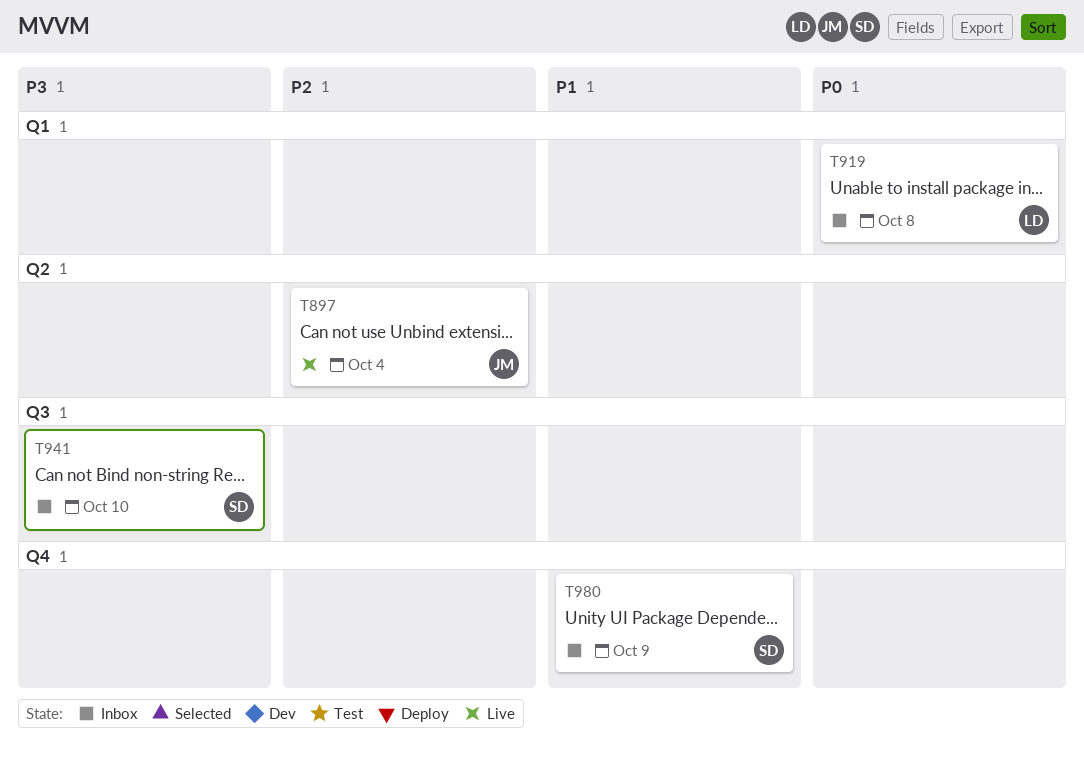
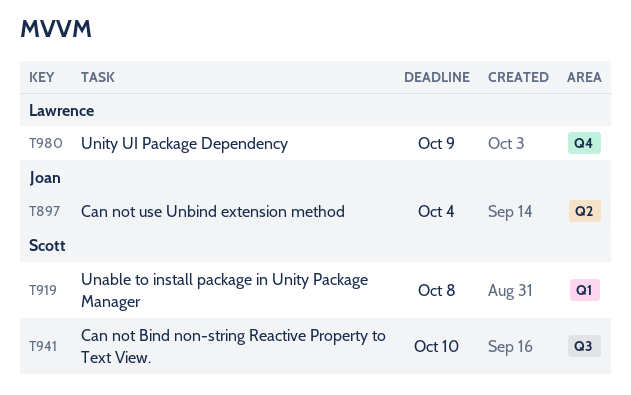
T919, owner: Lawrence -> Scott
T980, owner: Scott -> Lawrence

